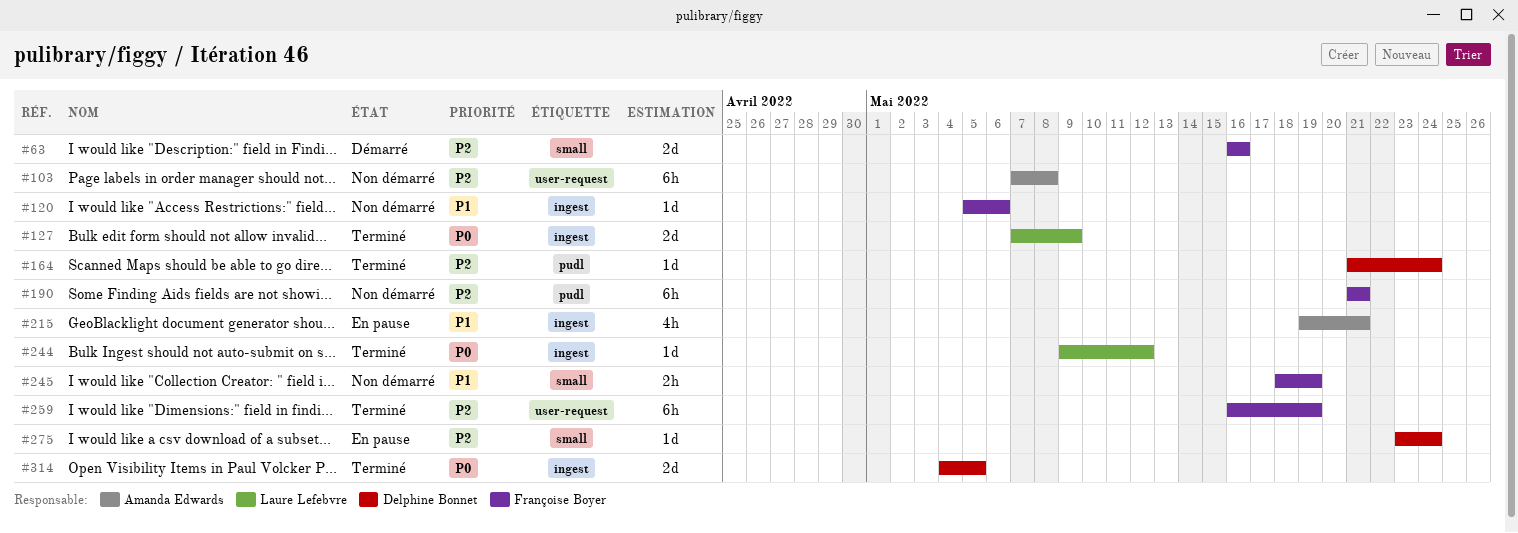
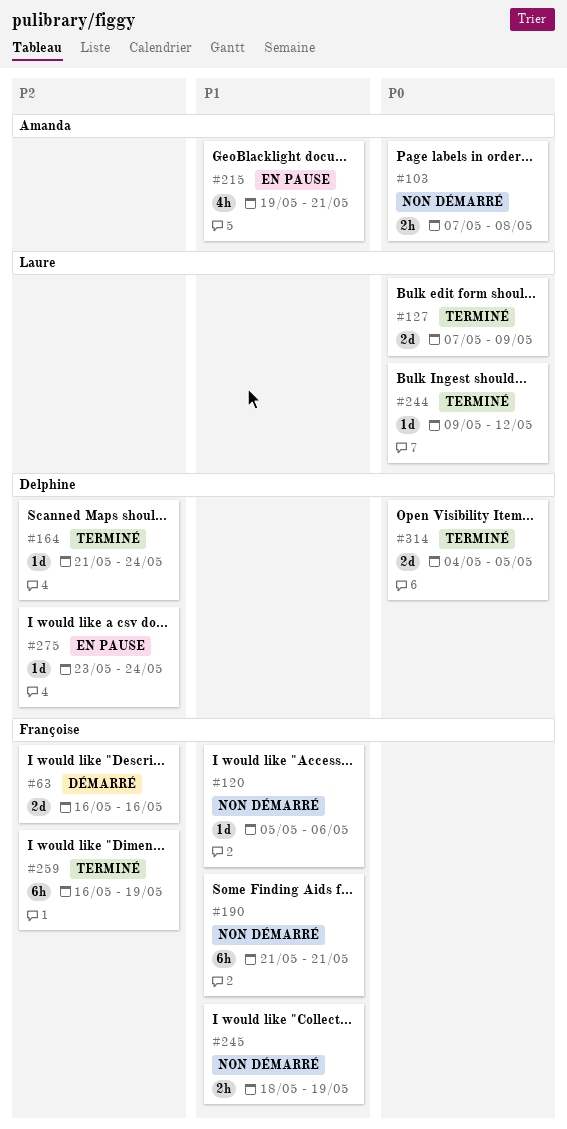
#103, priority: P2 -> P0
#103, estimate: 6h -> 2h
#190, priority: P2 -> P1

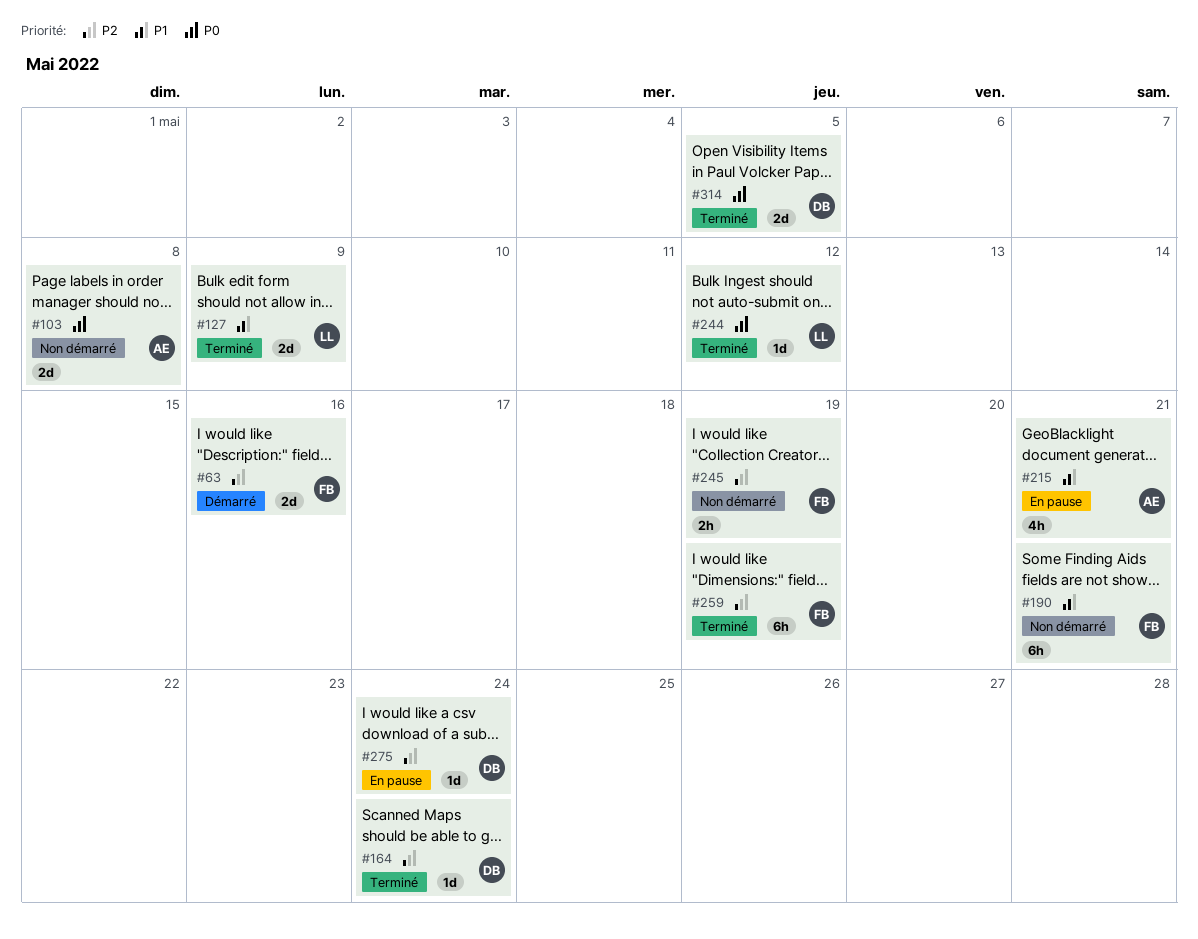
#103, estimate: 2h -> 2d
#120: present -> none
#127, priority: P0 -> P1
#245, priority: P1 -> P2

